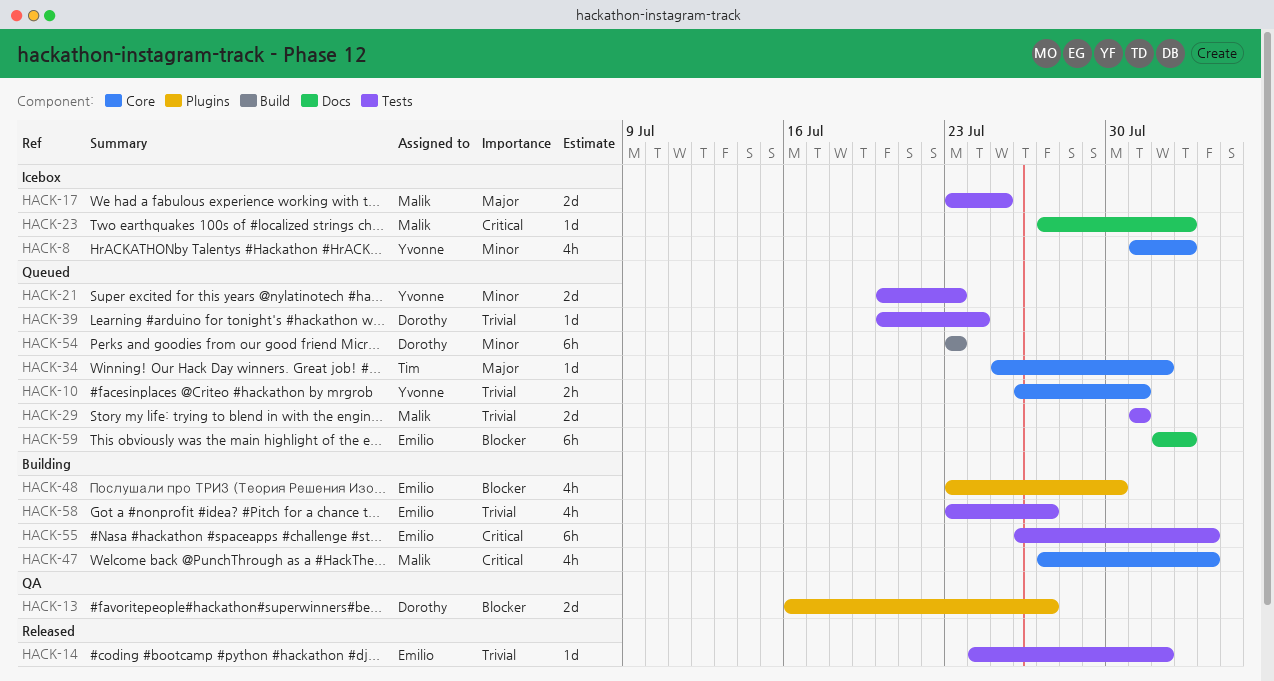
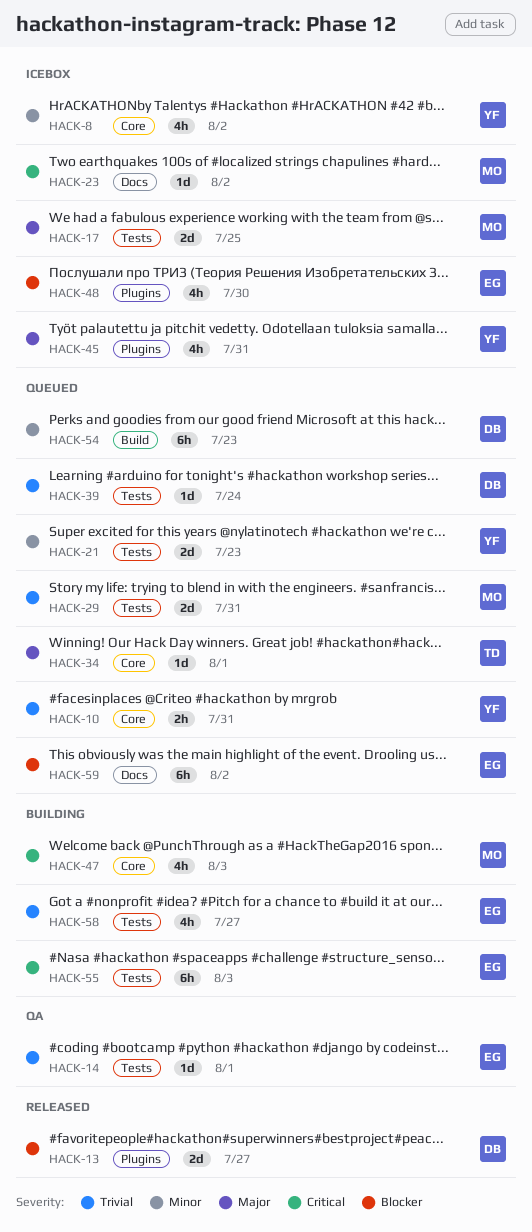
HACK-13, status: QA -> Released
HACK-14, status: Released -> QA
HACK-45: none -> present
HACK-48, status: Building -> Icebox

